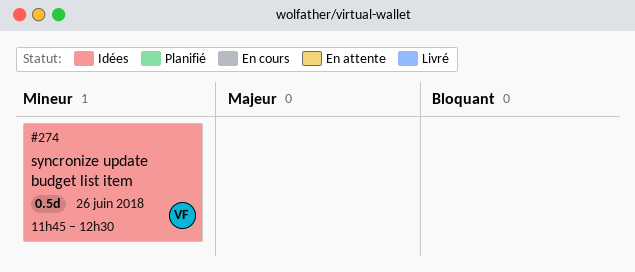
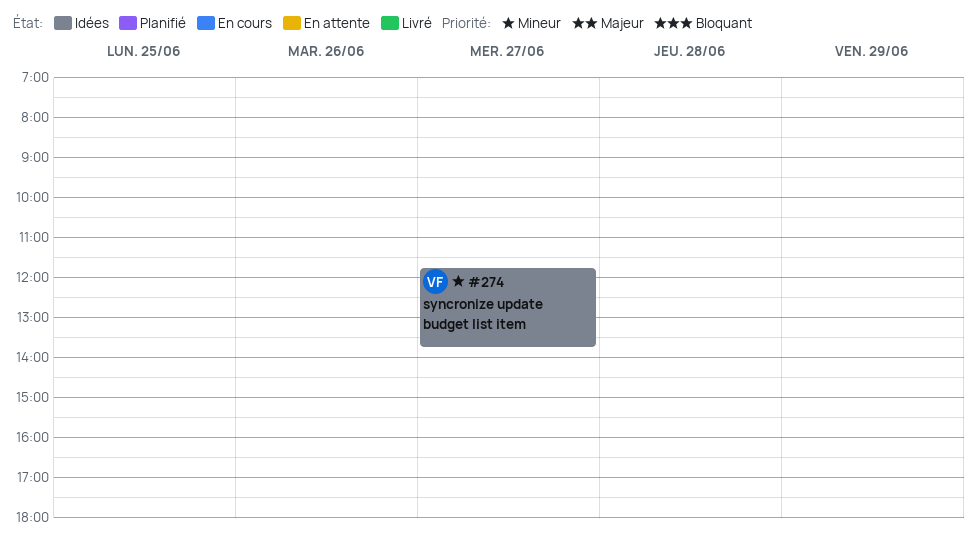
#274, day: Jun 26 -> Jun 27
#274, ends: 12:30 -> 13:45

